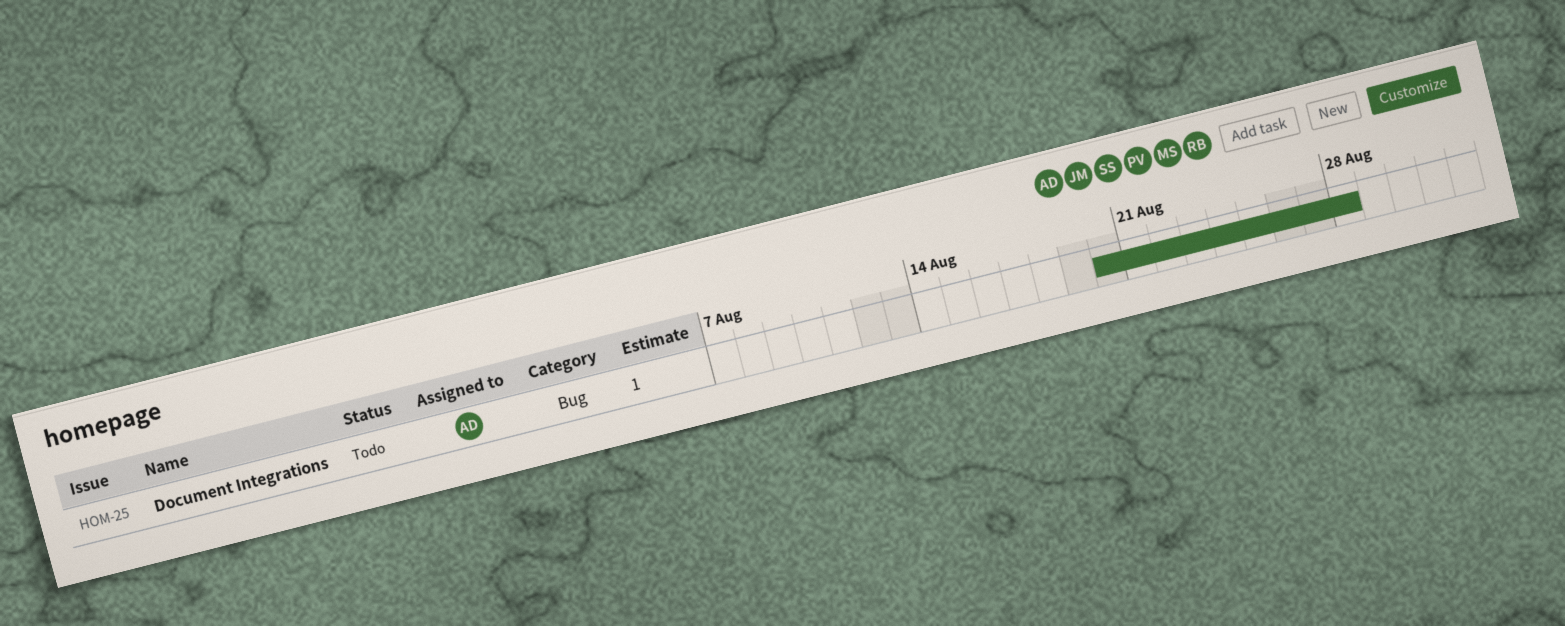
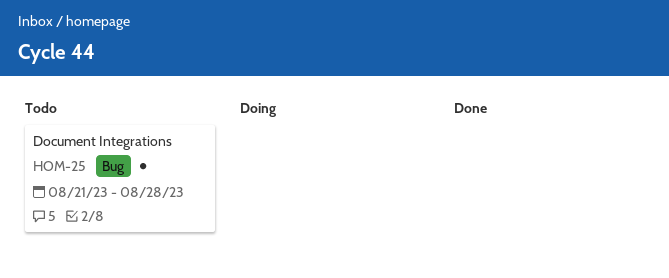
HOM-25, start: Aug 20 -> Aug 21

